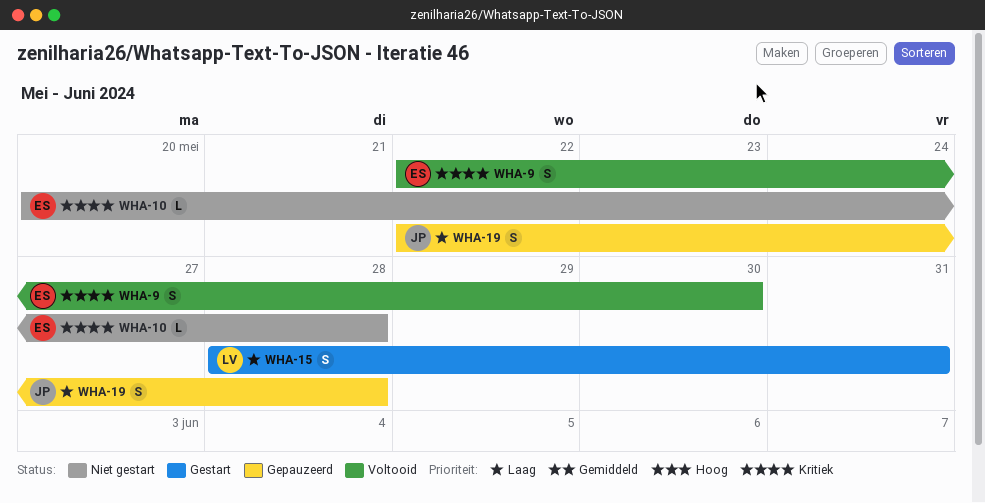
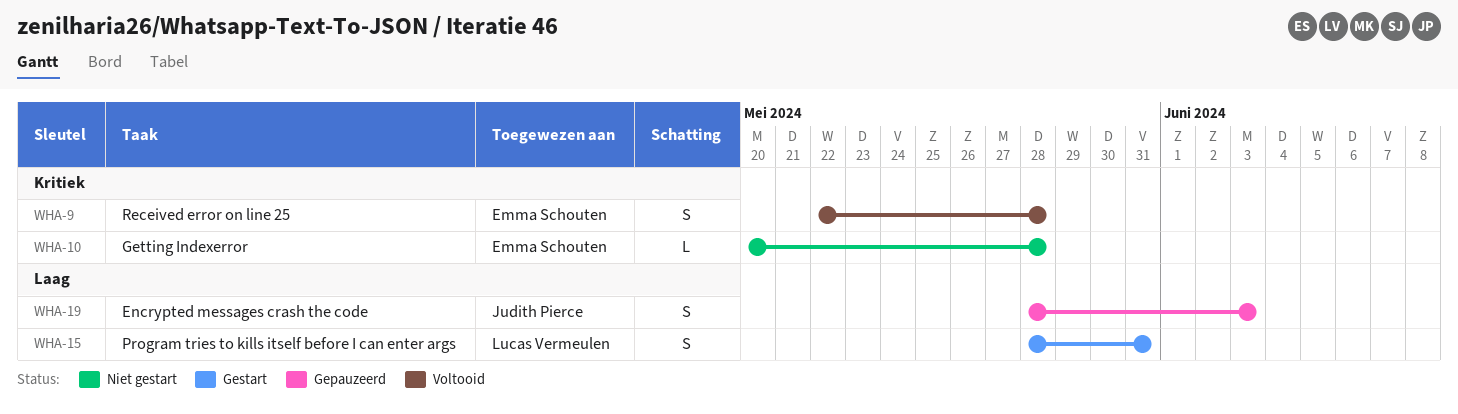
WHA-9, due: May 30 -> May 28
WHA-19, start: May 22 -> May 28
WHA-19, due: May 28 -> Jun 3

